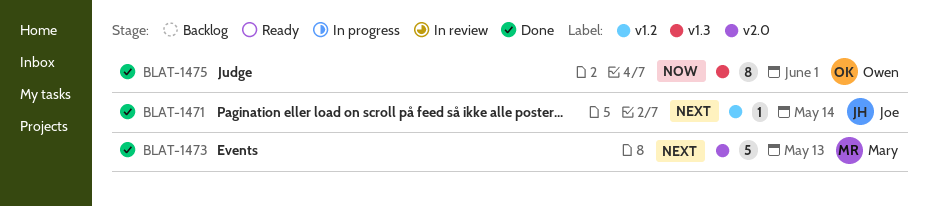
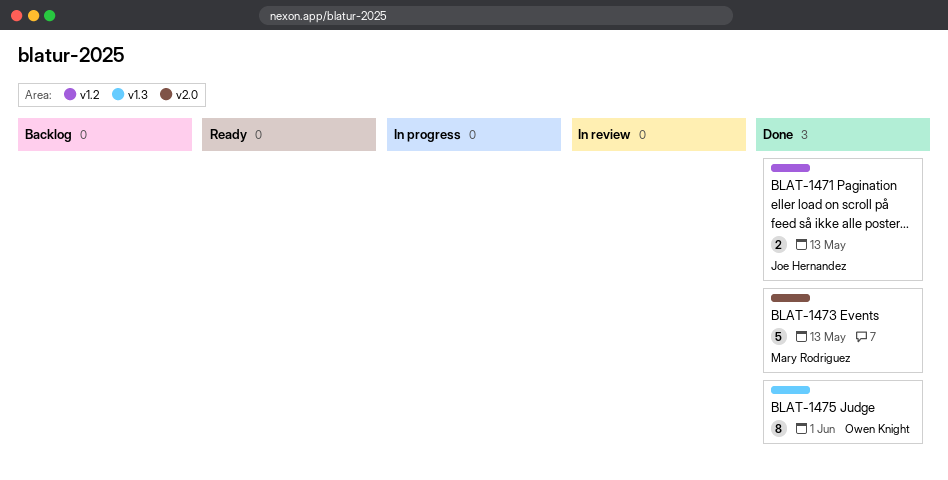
BLAT-1471, estimate: 1 -> 2
BLAT-1471, due: May 14 -> May 13

